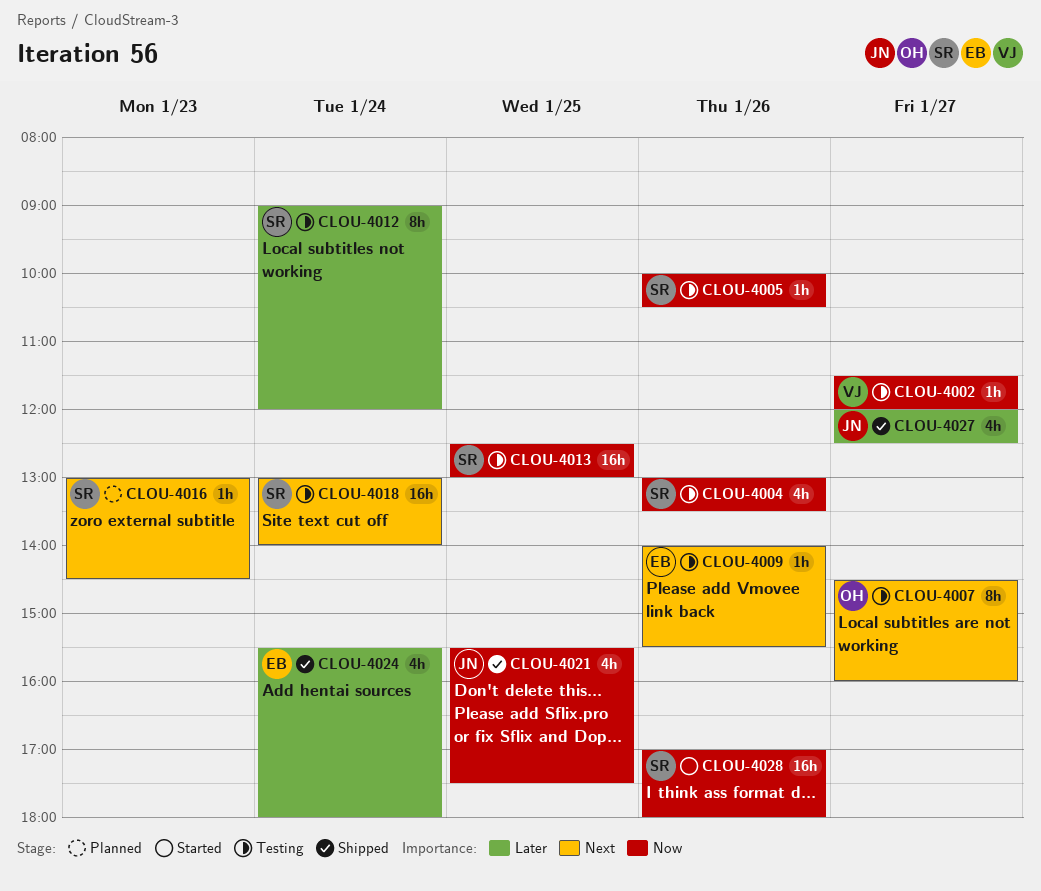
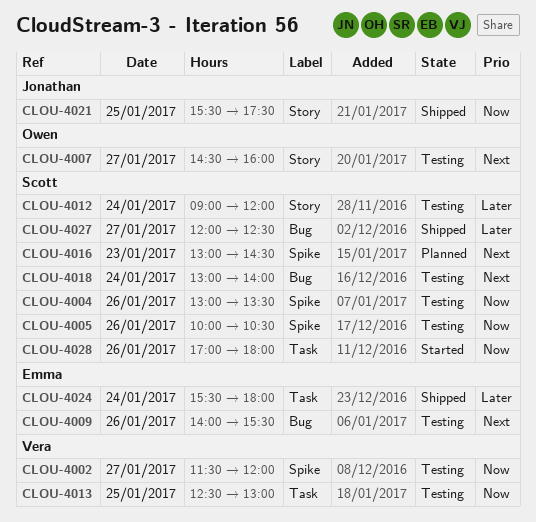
CLOU-4013, owner: Scott -> Vera
CLOU-4027, owner: Jonathan -> Scott

